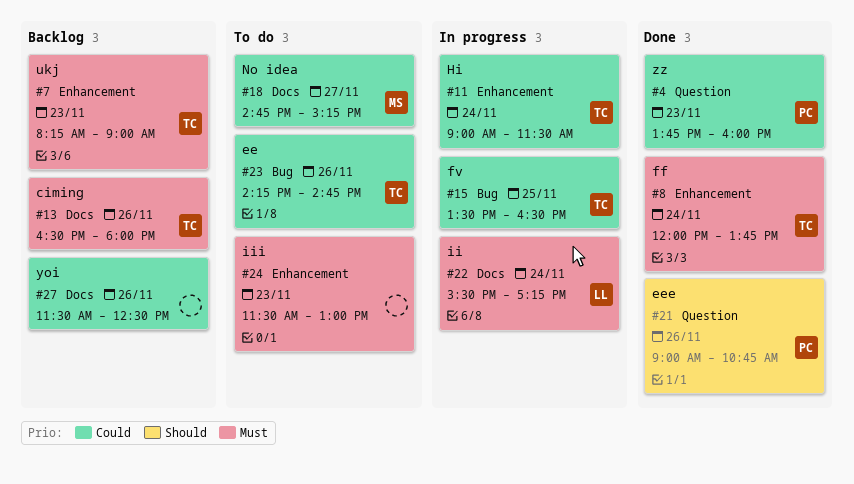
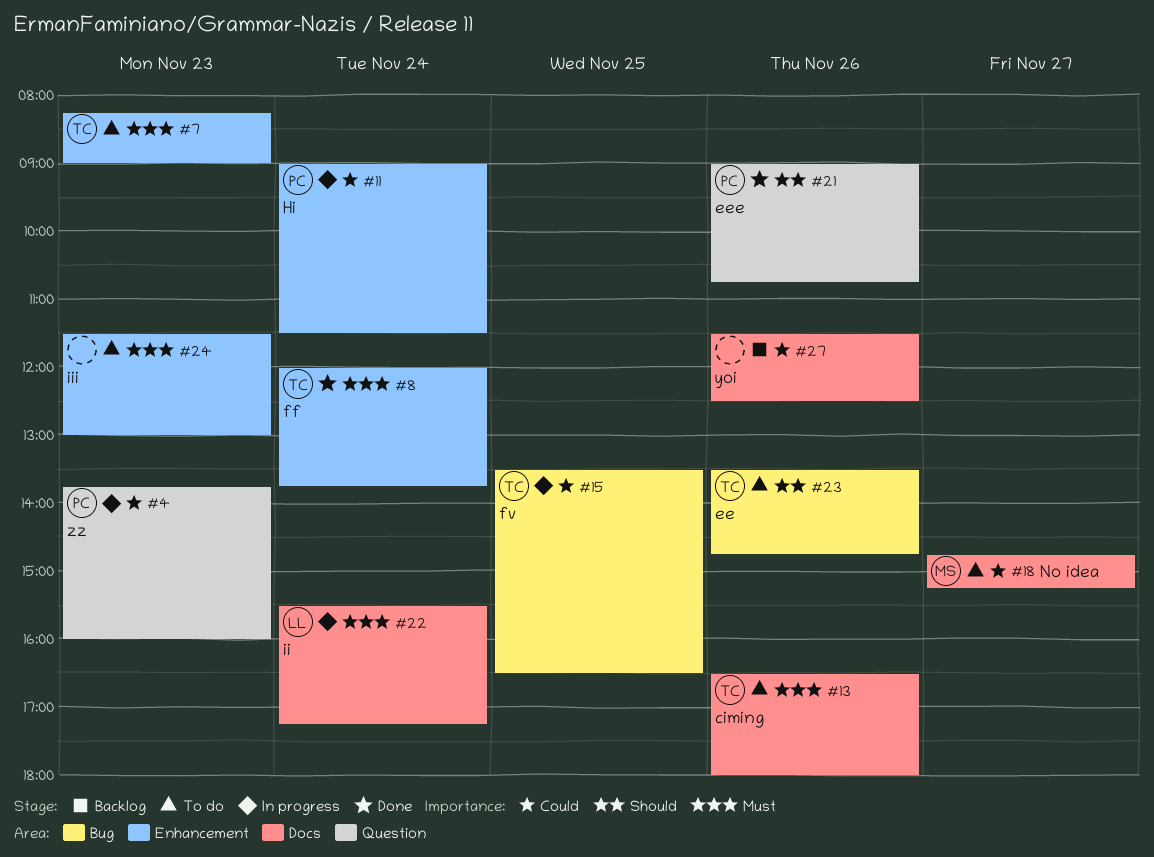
#4, status: Done -> In progress
#7, status: Backlog -> To do
#11, owner: TC -> PC
#13, status: Backlog -> To do
#23, priority: Could -> Should
#23, begins: 14:15 -> 13:30

